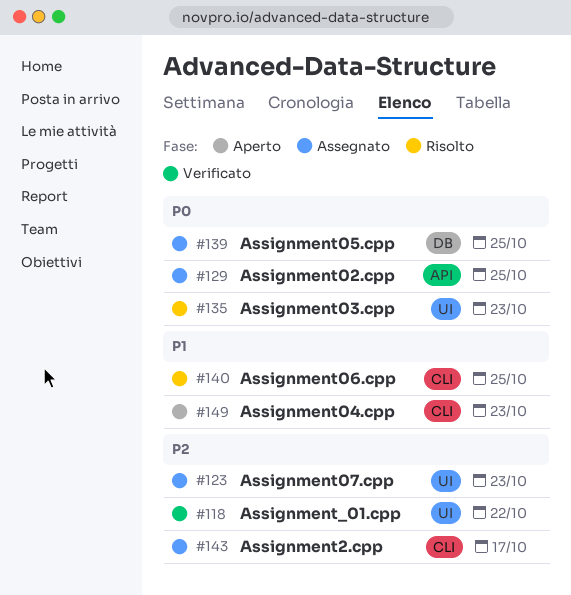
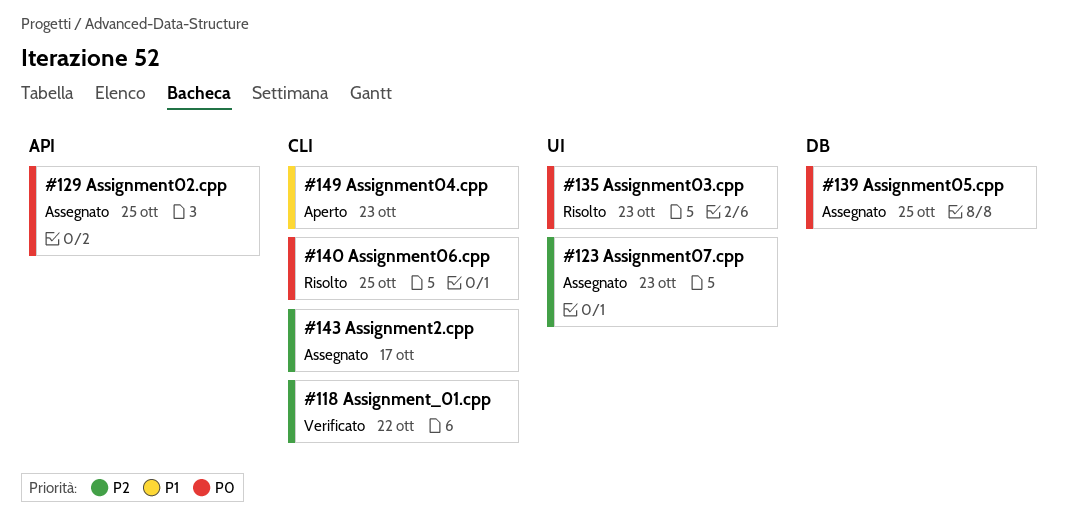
#118, label: UI -> CLI
#140, priority: P1 -> P0

